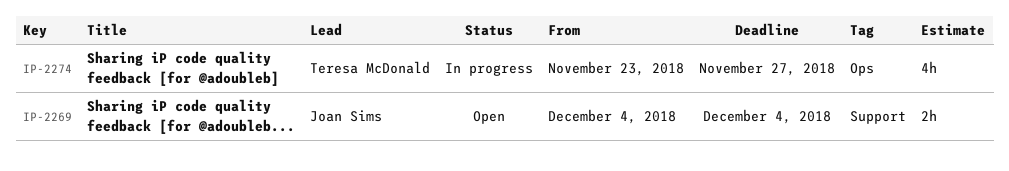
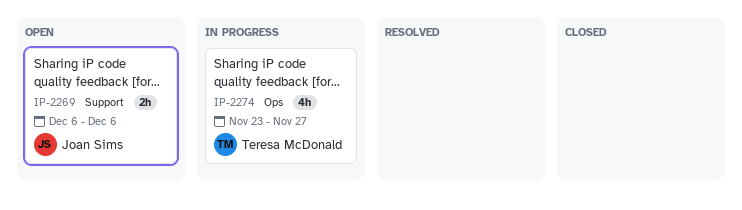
IP-2269, start: Dec 4 -> Dec 6
IP-2269, due: Dec 4 -> Dec 6

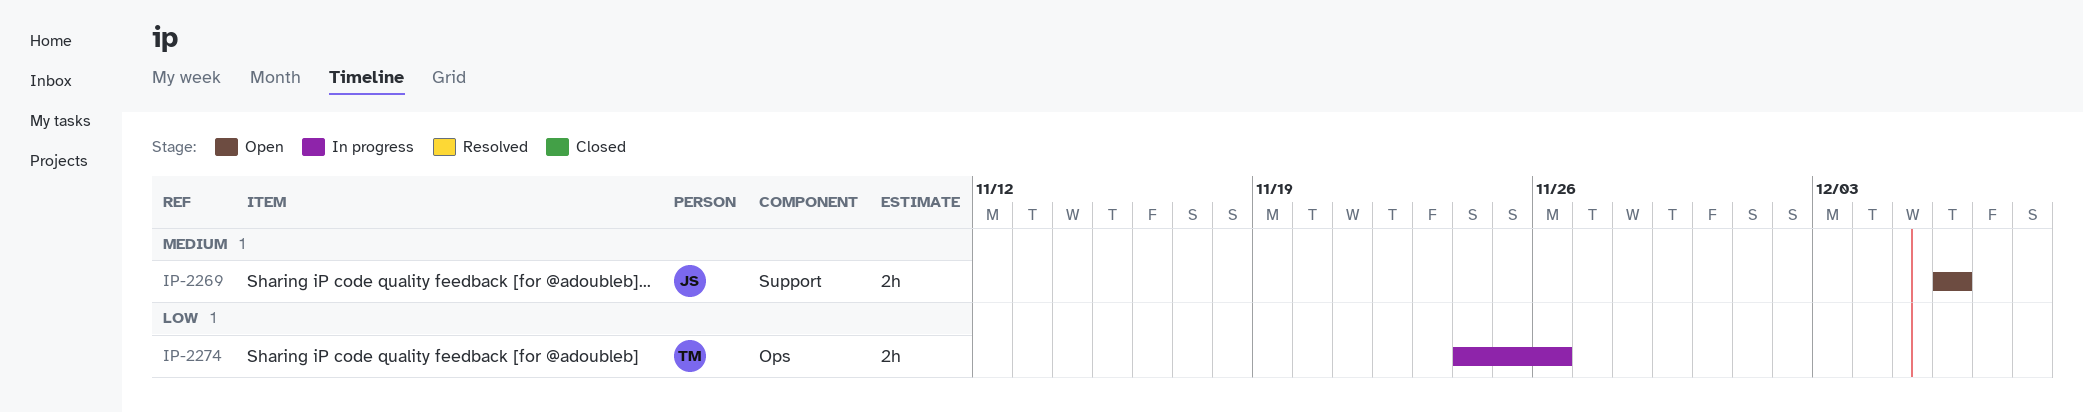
IP-2274, estimate: 4h -> 2h
IP-2274, start: Nov 23 -> Nov 24
IP-2274, due: Nov 27 -> Nov 26

